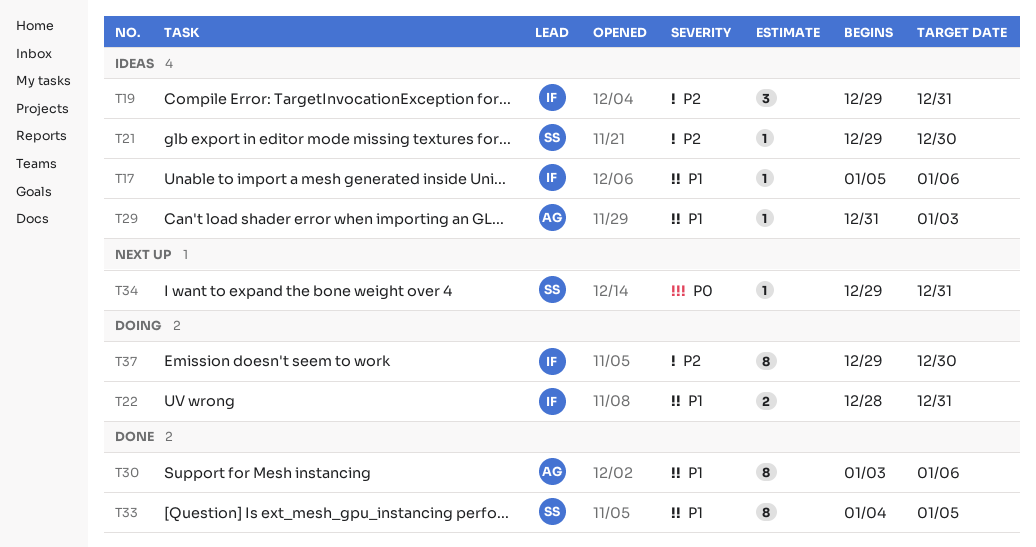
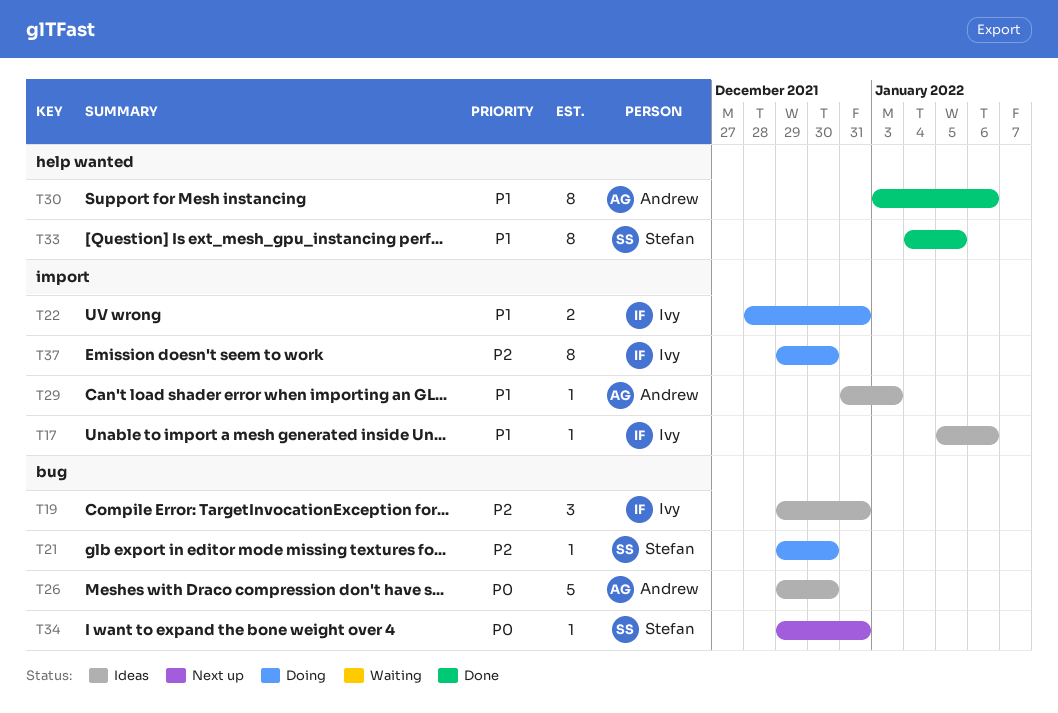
T21, status: Ideas -> Doing
T26: none -> present

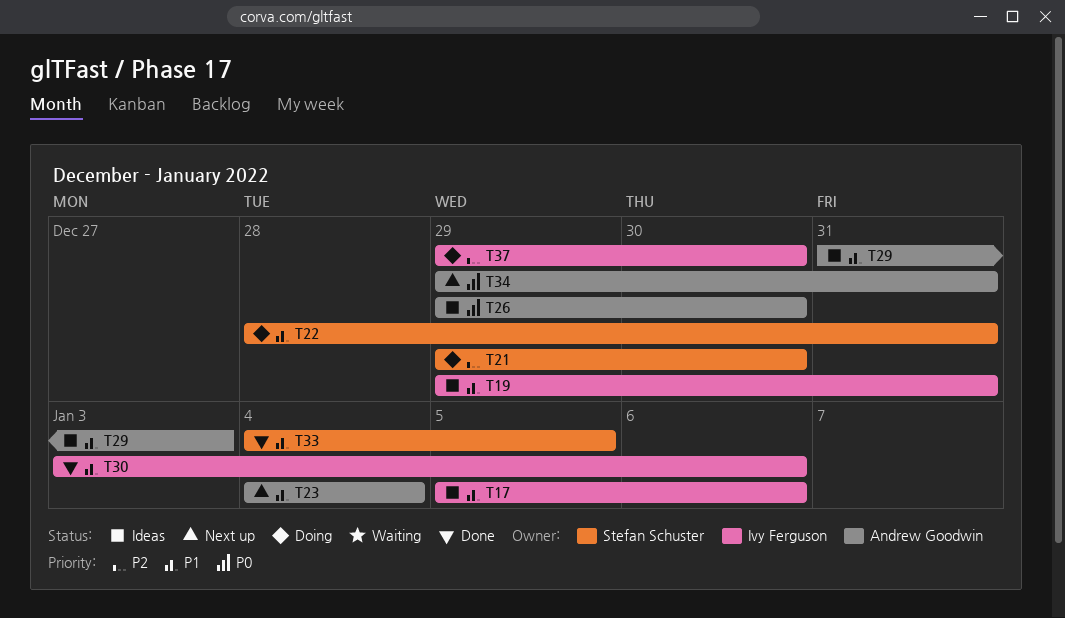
T19, priority: P2 -> P1
T22, owner: Ivy Ferguson -> Stefan Schuster
T23: none -> present
T30, owner: Andrew Goodwin -> Ivy Ferguson
T34, owner: Stefan Schuster -> Andrew Goodwin

